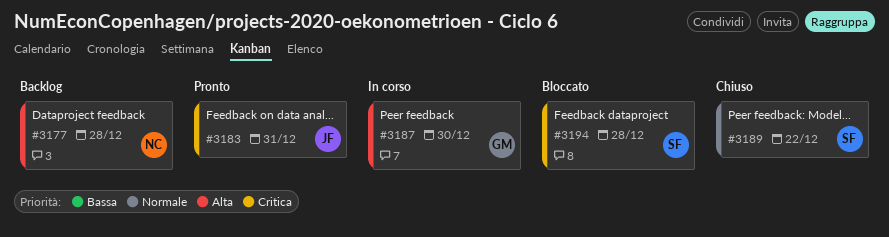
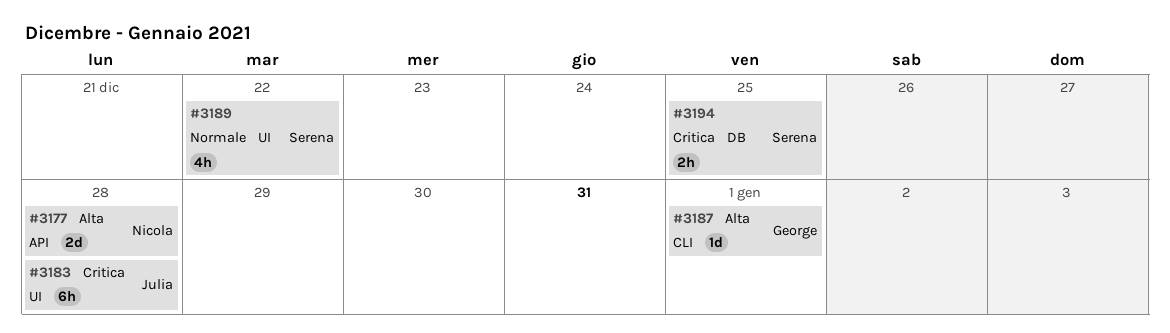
#3183, due: Dec 31 -> Dec 28
#3187, due: Dec 30 -> Jan 1
#3194, due: Dec 28 -> Dec 25

